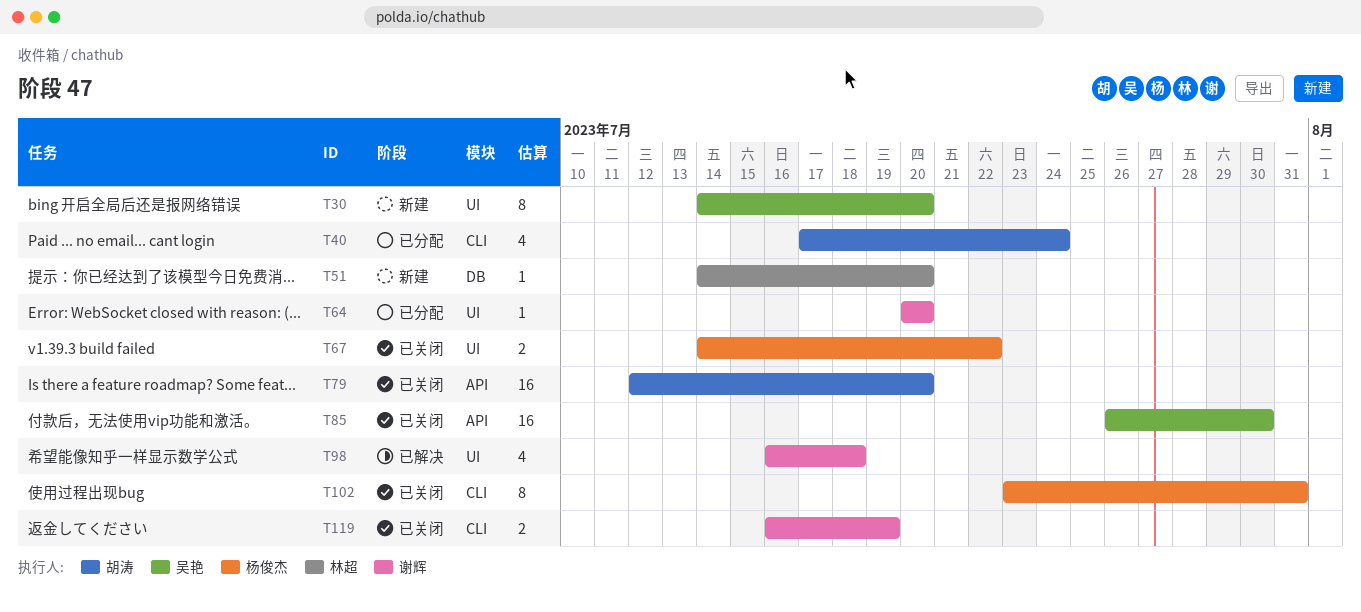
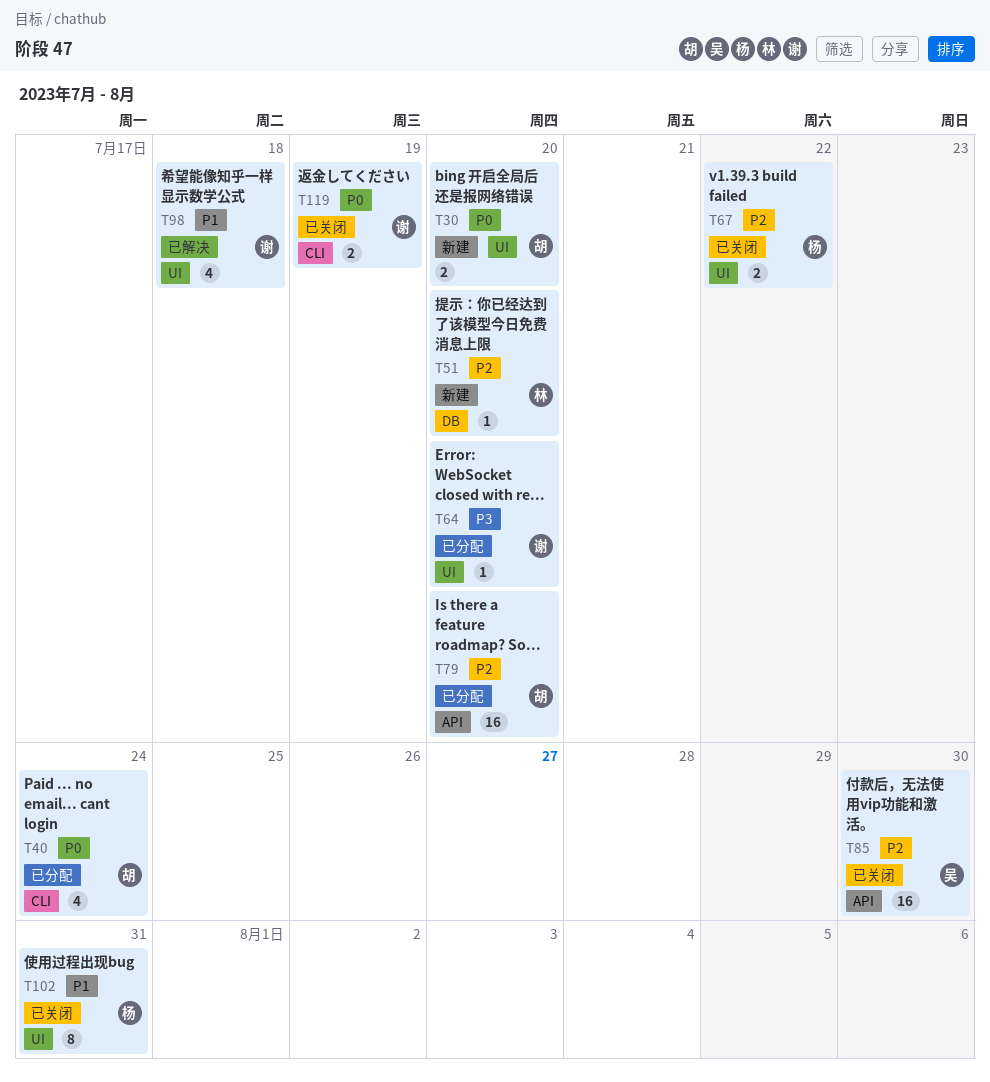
T30, owner: 吴艳 -> 胡涛
T30, estimate: 8 -> 2
T79, status: 已关闭 -> 已分配
T102, label: CLI -> UI

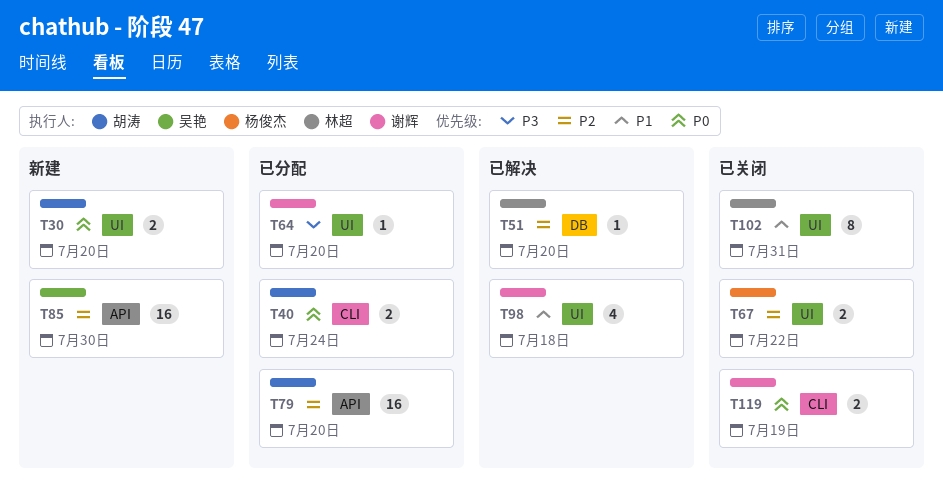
T40, estimate: 4 -> 2
T51, status: 新建 -> 已解决
T85, status: 已关闭 -> 新建
T102, owner: 杨俊杰 -> 林超

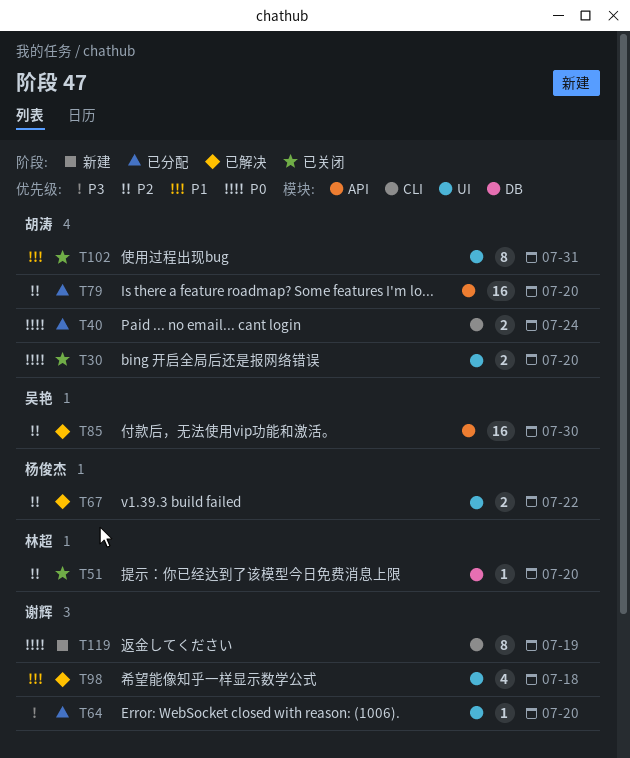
T30, status: 新建 -> 已关闭
T51, status: 已解决 -> 已关闭
T67, status: 已关闭 -> 已解决
T85, status: 新建 -> 已解决
T102, owner: 林超 -> 胡涛
T119, status: 已关闭 -> 新建
T119, estimate: 2 -> 8

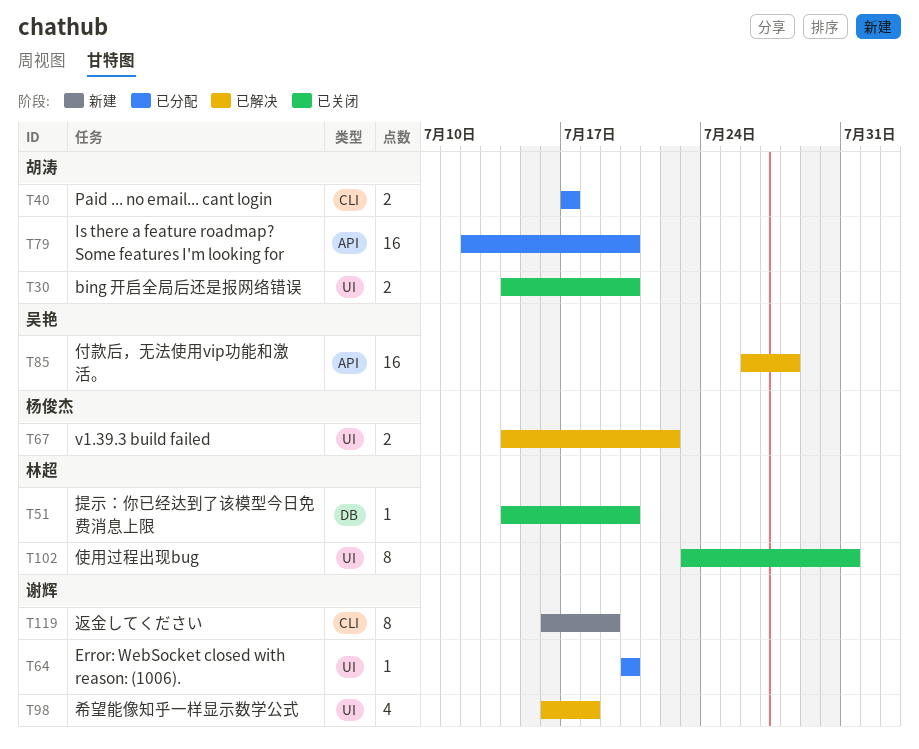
T40, due: Jul 24 -> Jul 17
T85, due: Jul 30 -> Jul 28
T102, owner: 胡涛 -> 林超

